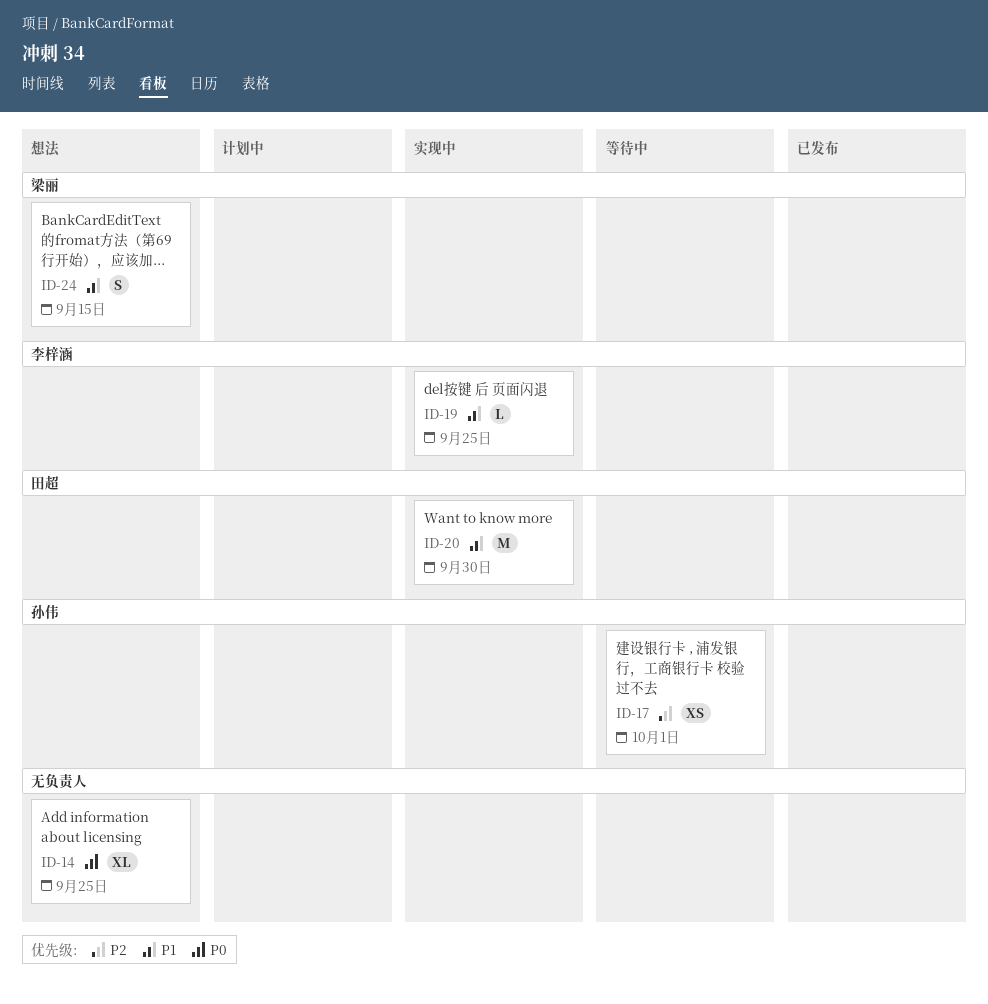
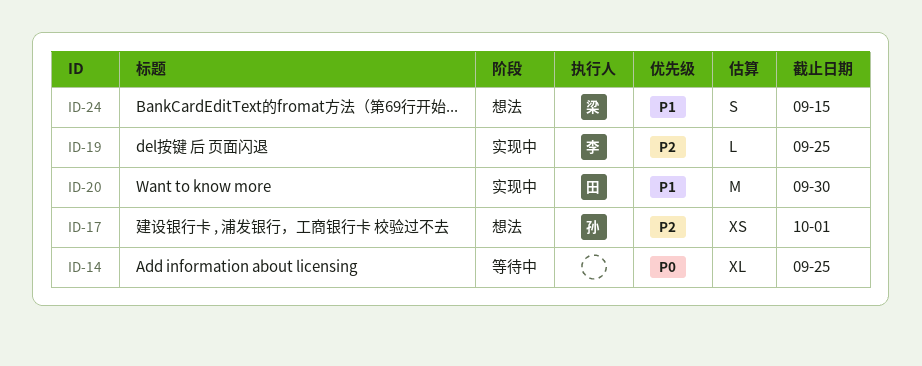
ID-14, status: 想法 -> 等待中
ID-17, status: 等待中 -> 想法
ID-19, priority: P1 -> P2

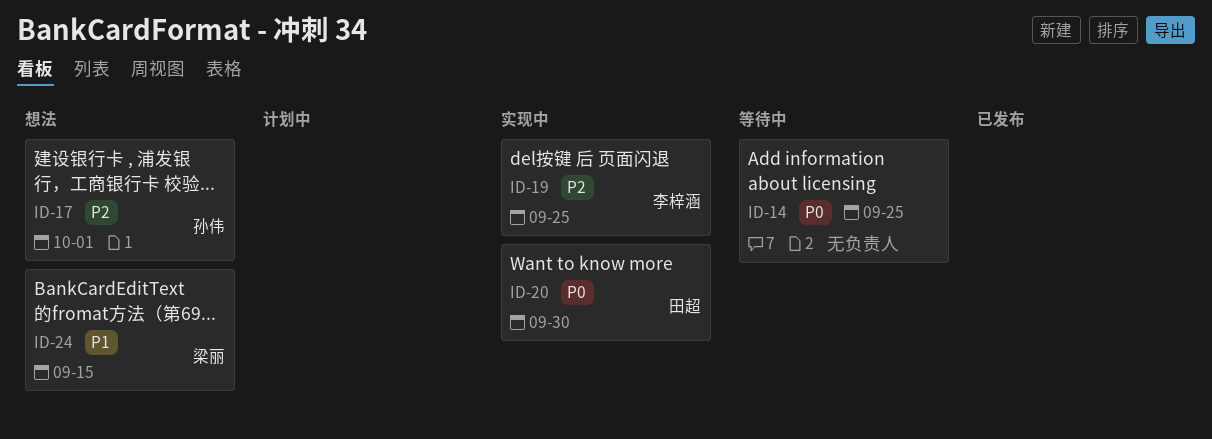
ID-20, priority: P1 -> P0

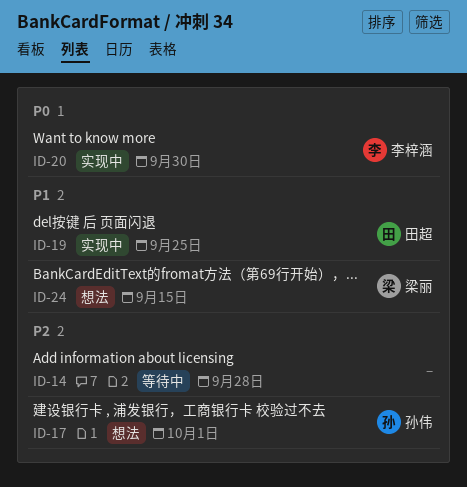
ID-14, priority: P0 -> P2
ID-14, due: Sep 25 -> Sep 28
ID-19, owner: 李梓涵 -> 田超
ID-19, priority: P2 -> P1
ID-20, owner: 田超 -> 李梓涵

